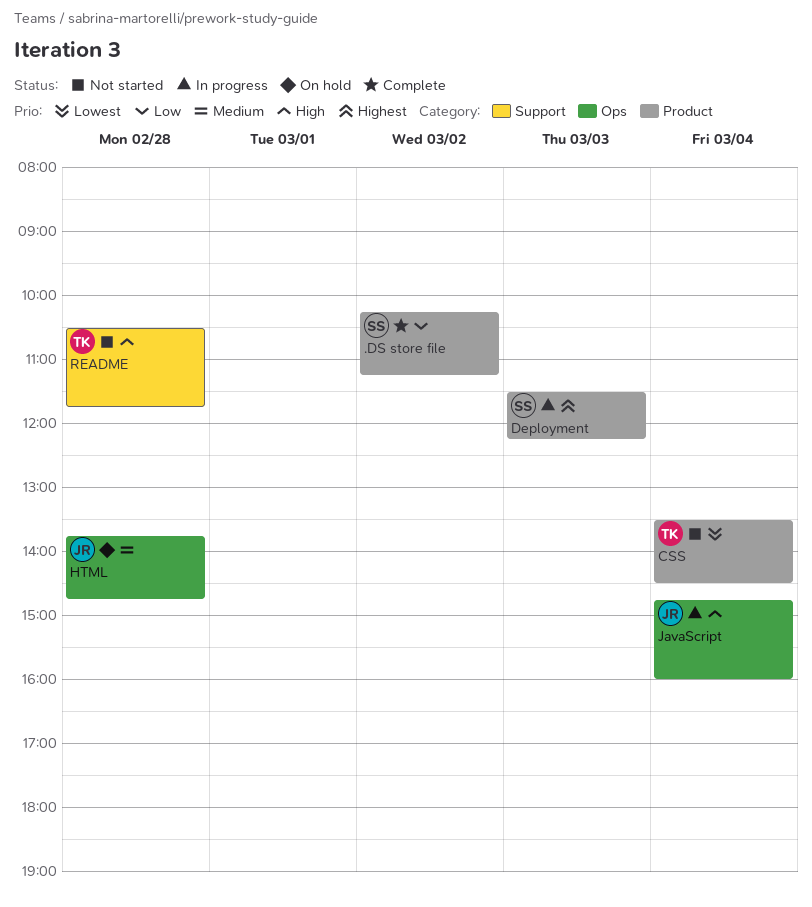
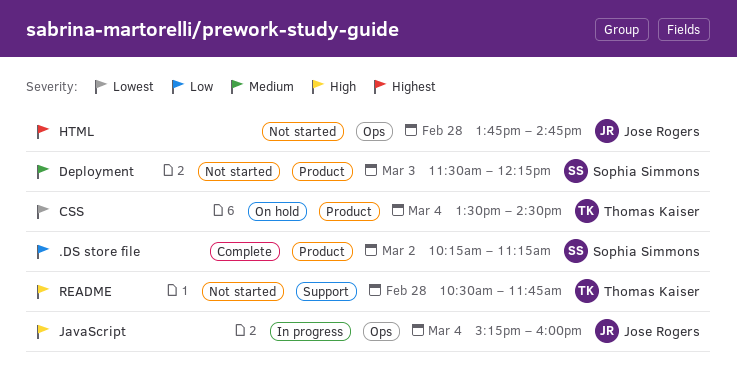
CSS, status: Not started -> On hold
Deployment, status: In progress -> Not started
Deployment, priority: Highest -> Medium
HTML, status: On hold -> Not started
HTML, priority: Medium -> Highest
JavaScript, begins: 14:45 -> 15:15

